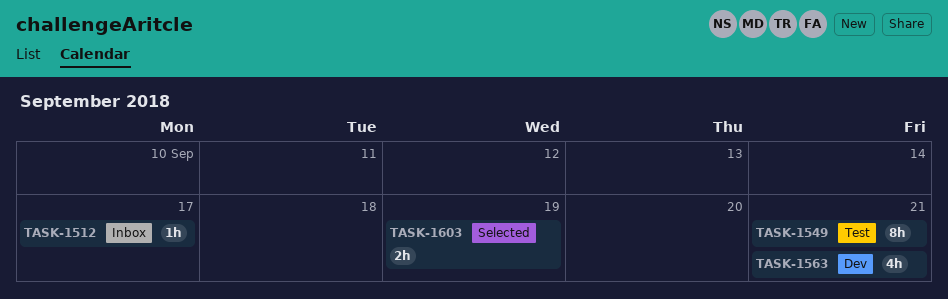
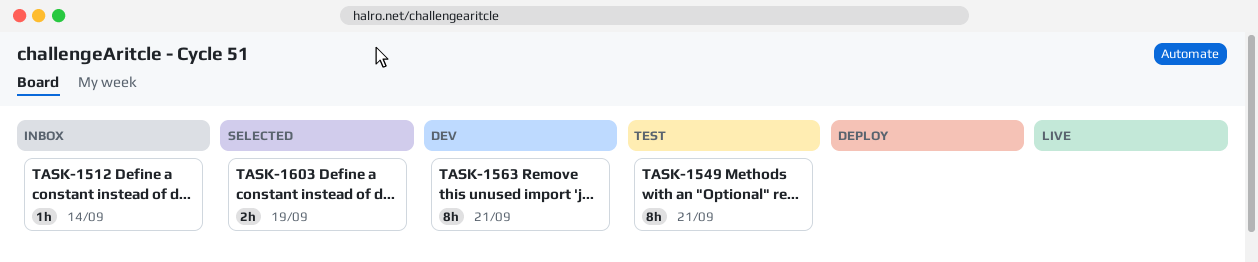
TASK-1512, due: Sep 17 -> Sep 14
TASK-1563, estimate: 4h -> 8h

